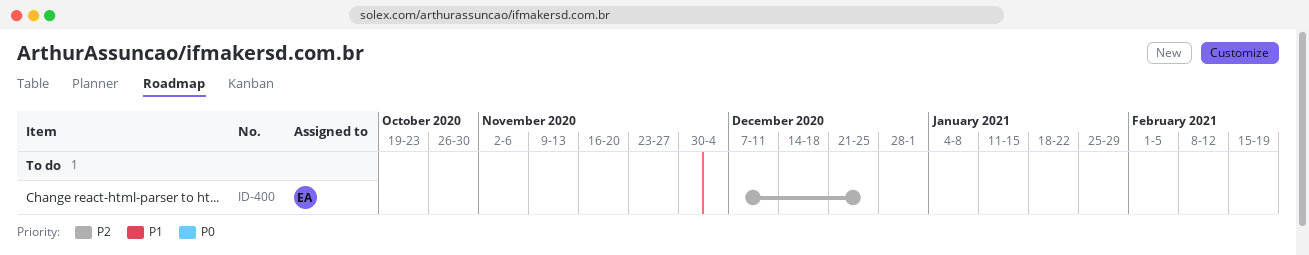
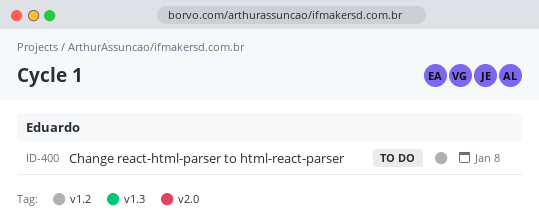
ID-400, due: Dec 25 -> Jan 8

